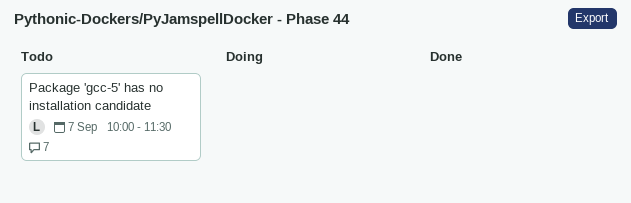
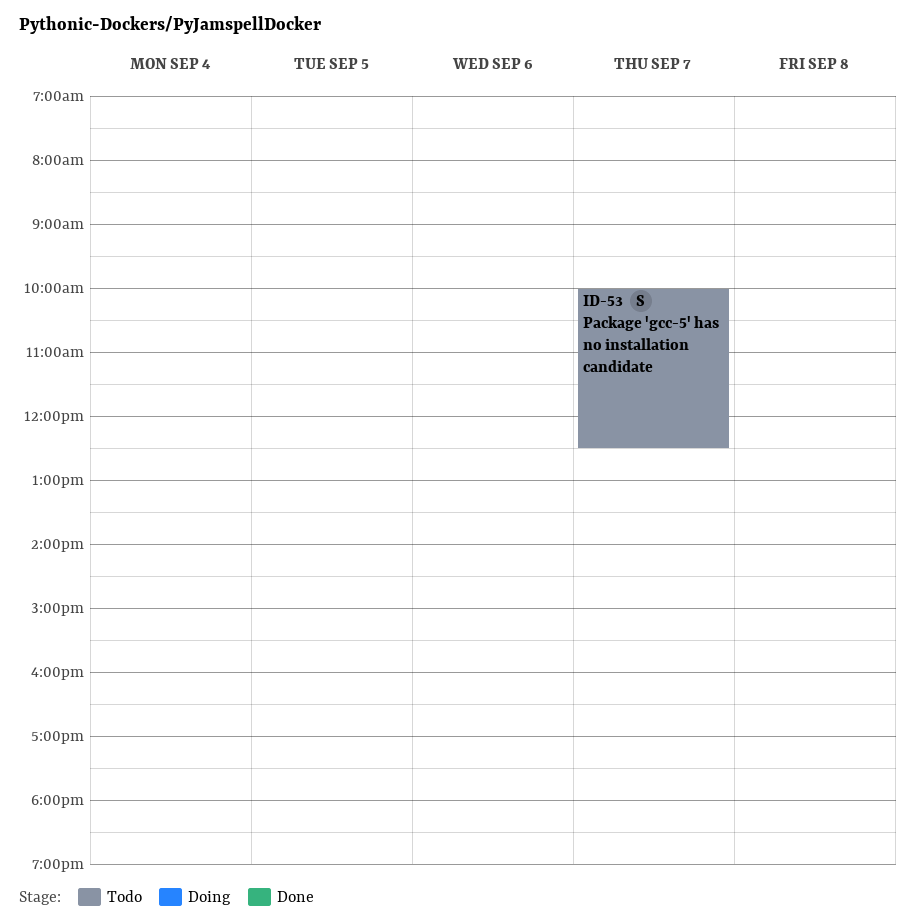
Package 'gcc-5' has no installation candidate, estimate: L -> S
Package 'gcc-5' has no installation candidate, ends: 11:30 -> 12:30

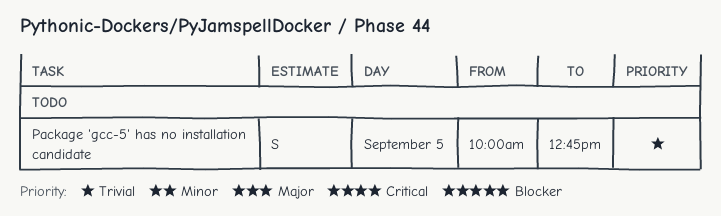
Package 'gcc-5' has no installation candidate, day: Sep 7 -> Sep 5
Package 'gcc-5' has no installation candidate, ends: 12:30 -> 12:45

